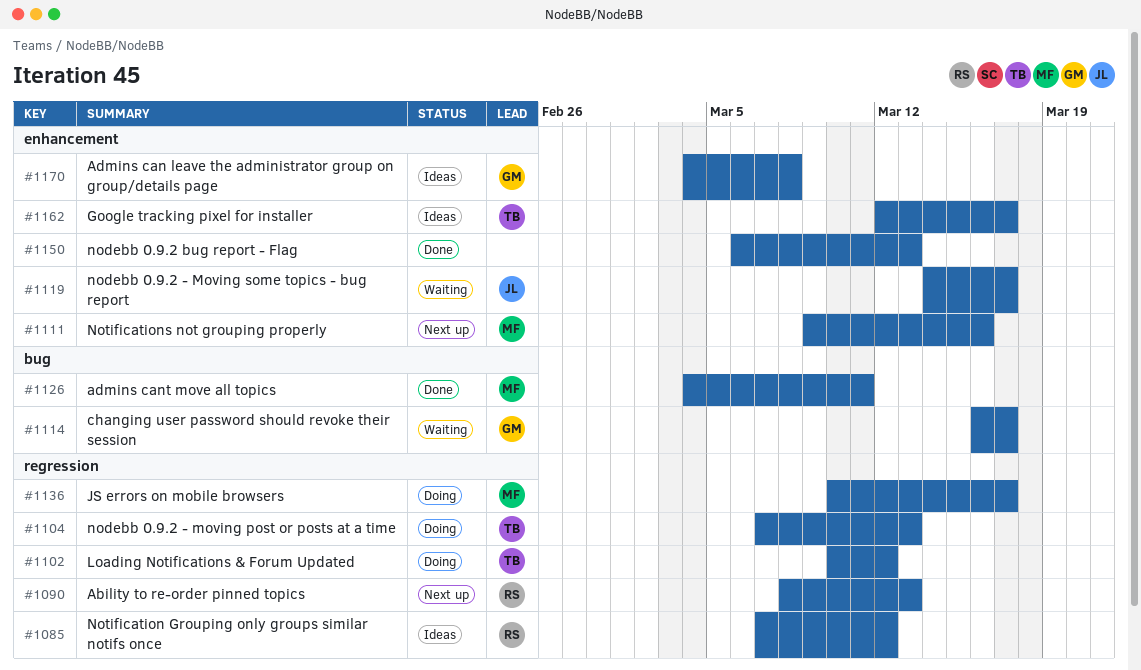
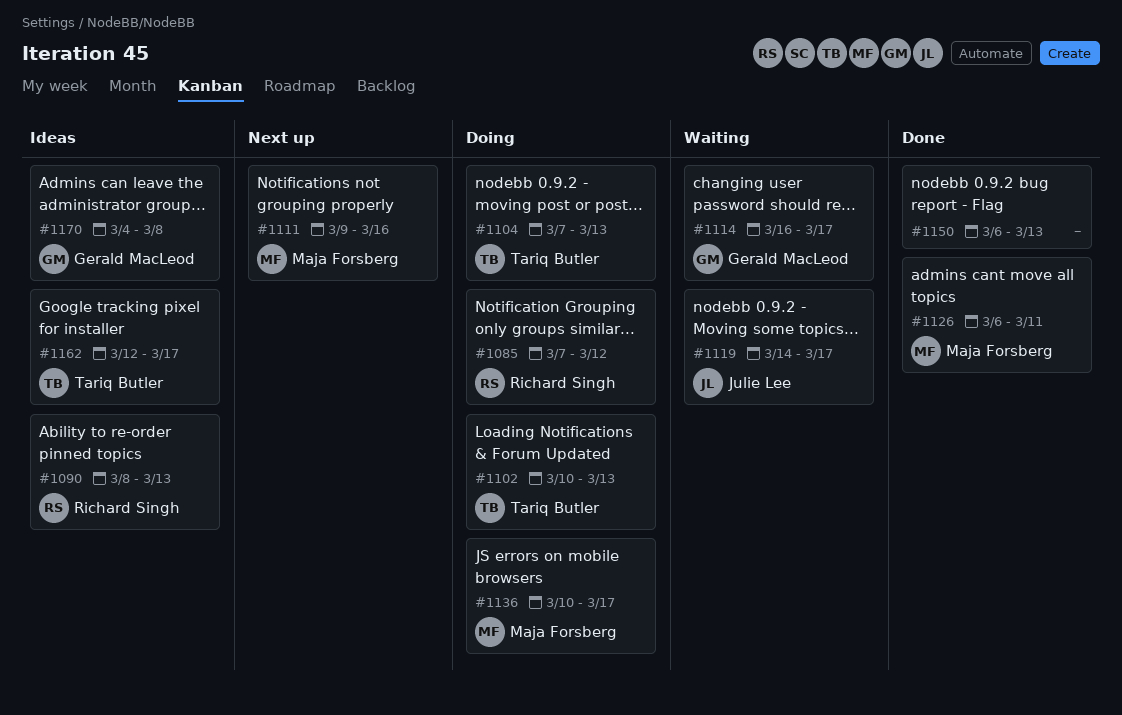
#1085, status: Ideas -> Doing
#1090, status: Next up -> Ideas
#1102, due: Mar 12 -> Mar 13
#1126, start: Mar 4 -> Mar 6

